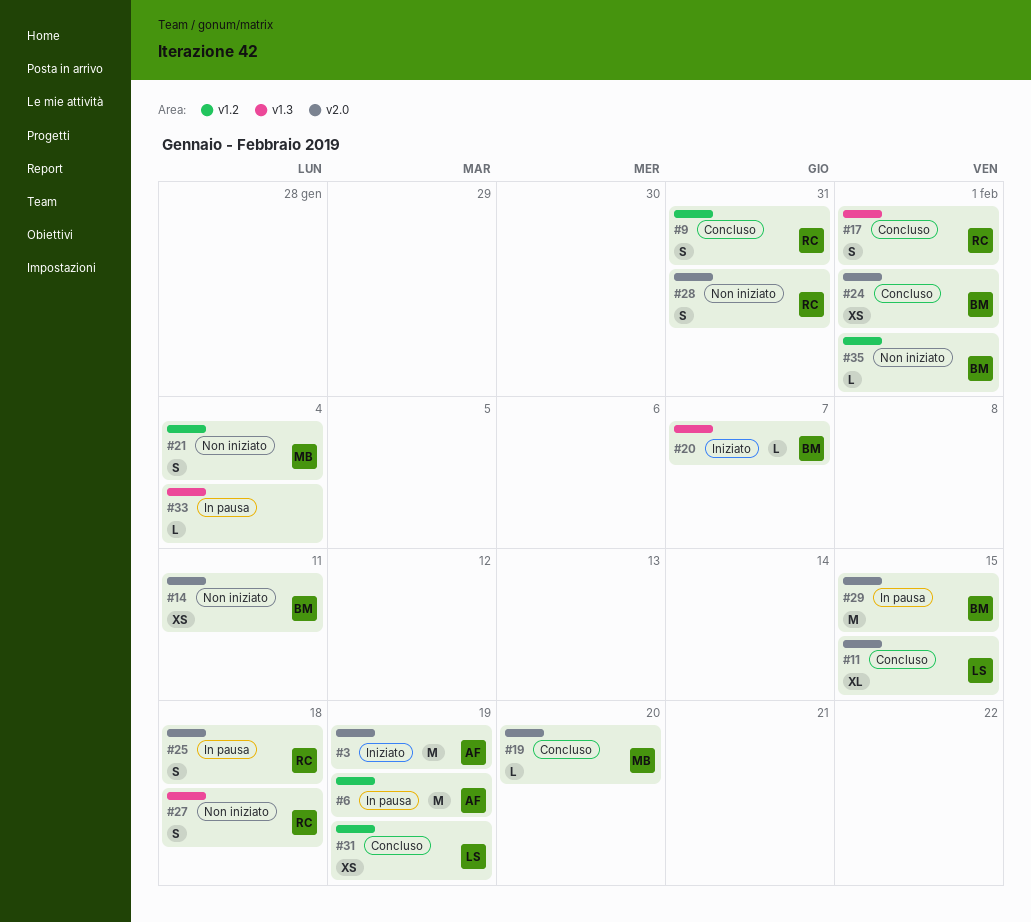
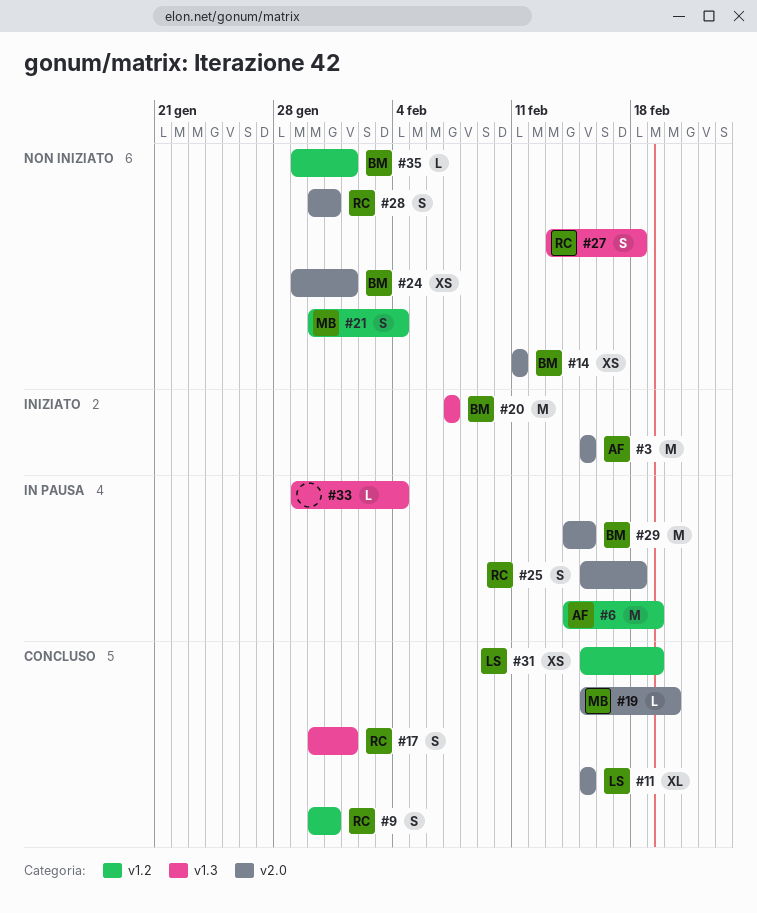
#3, due: Feb 19 -> Feb 15
#20, estimate: L -> M
#24, status: Concluso -> Non iniziato

